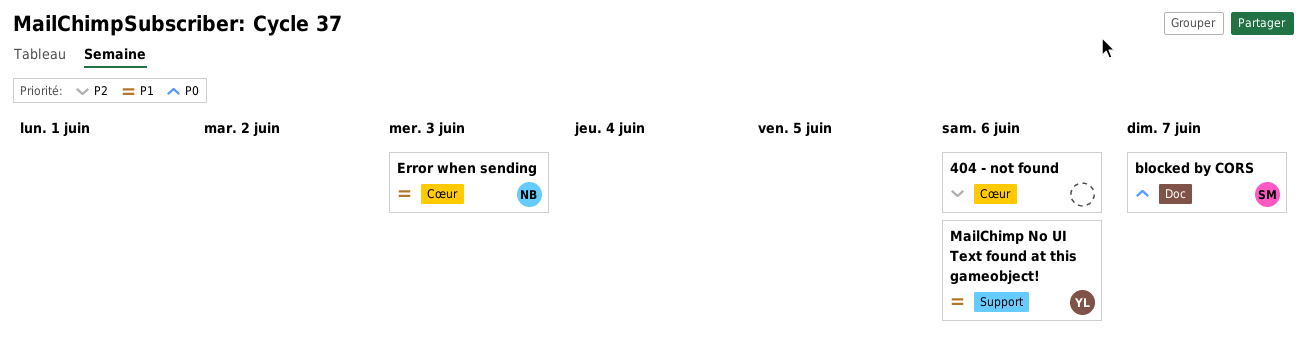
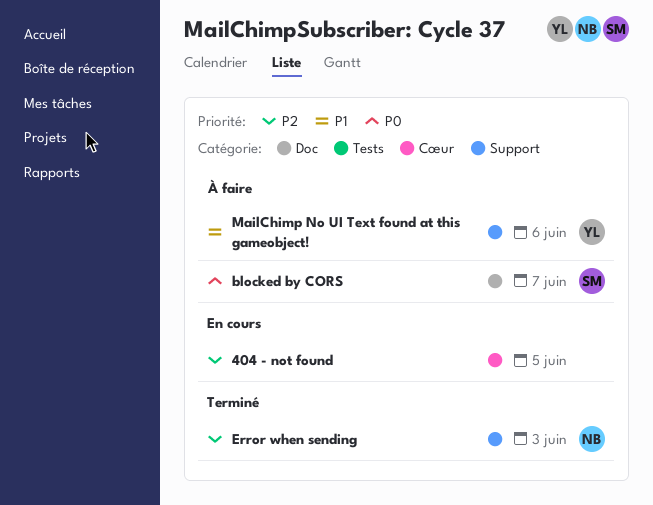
404 - not found, due: Jun 6 -> Jun 5
Error when sending, priority: P1 -> P2
Error when sending, label: Cœur -> Support

